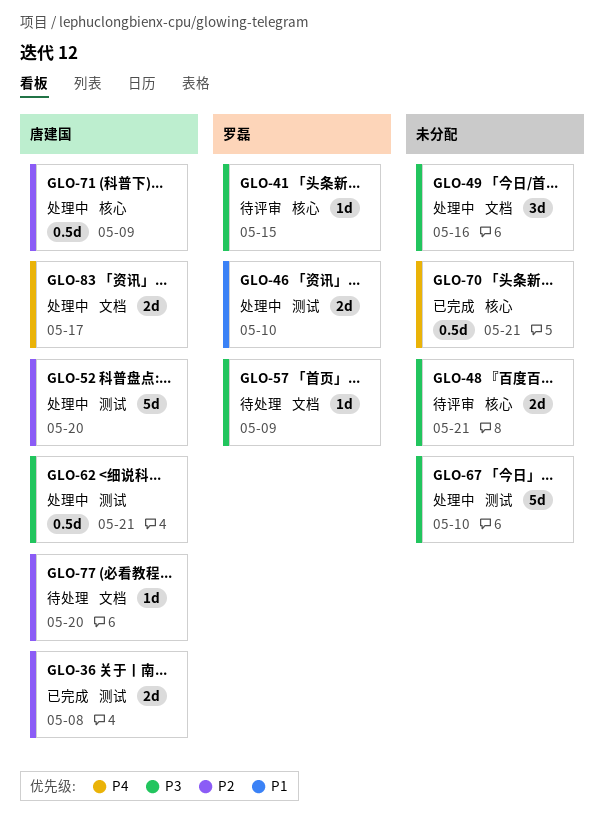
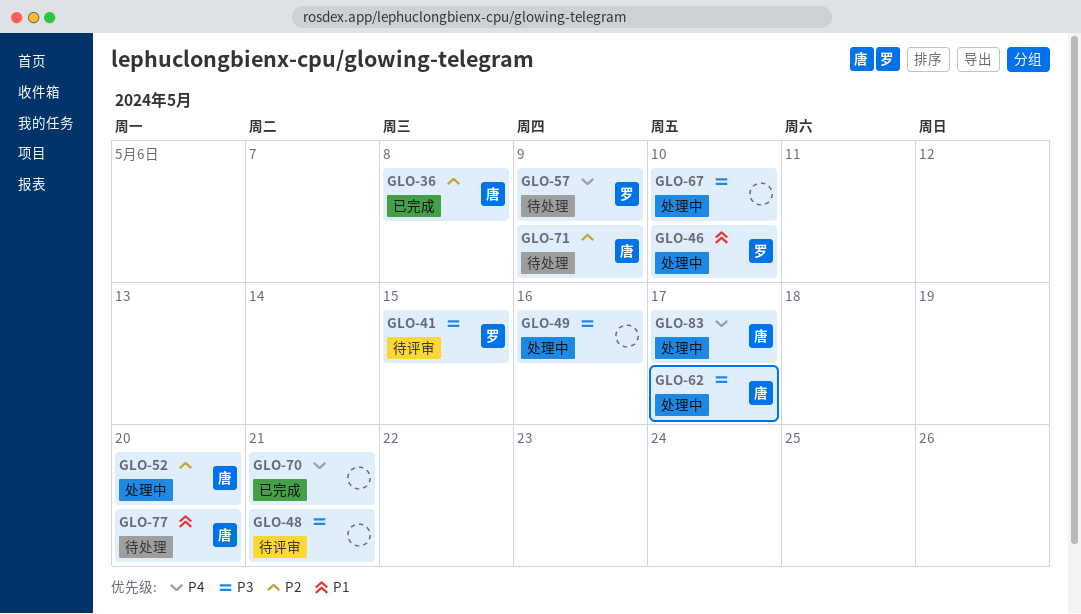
GLO-57, priority: P3 -> P4
GLO-62, due: May 21 -> May 17
GLO-71, status: 处理中 -> 待处理
GLO-77, priority: P2 -> P1

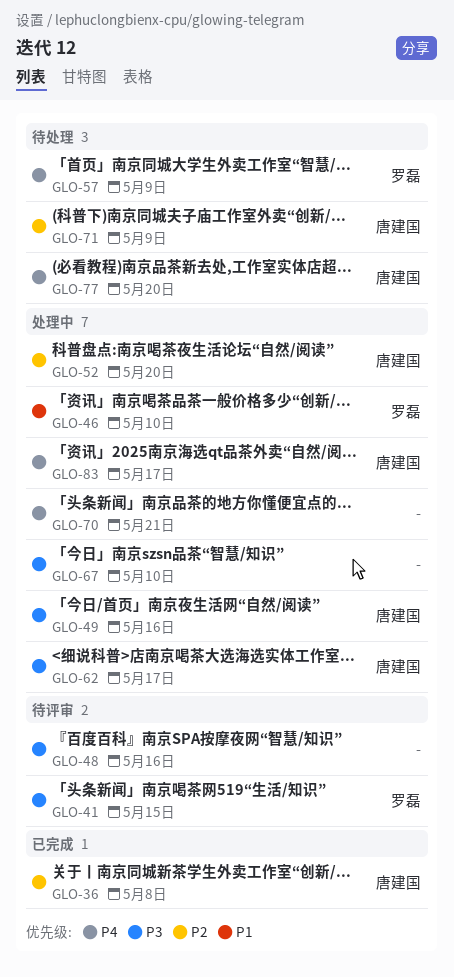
GLO-48, due: May 21 -> May 16
GLO-49, owner: none -> 唐建国
GLO-70, status: 已完成 -> 处理中
GLO-77, priority: P1 -> P4

